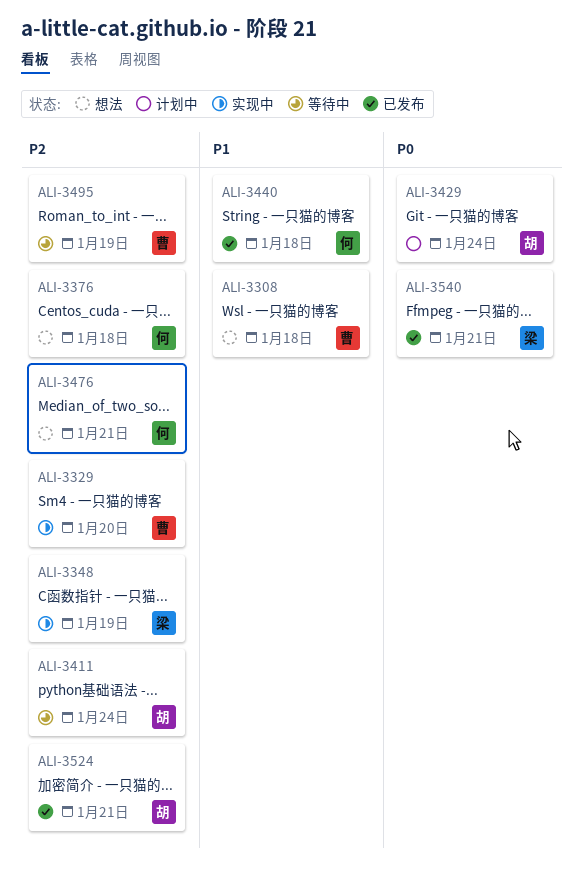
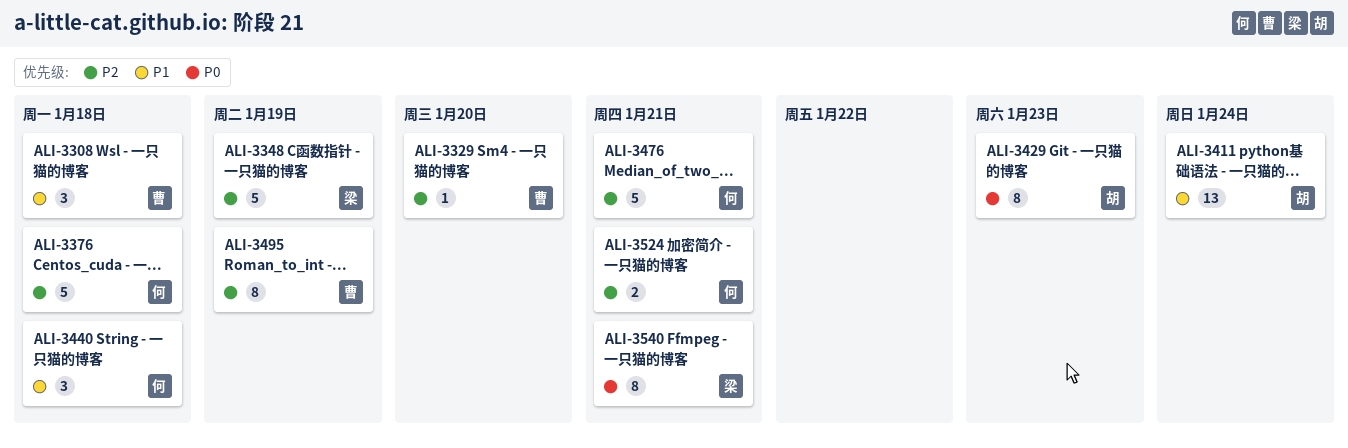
ALI-3411, priority: P2 -> P1
ALI-3429, due: Jan 24 -> Jan 23
ALI-3524, owner: 胡 -> 何

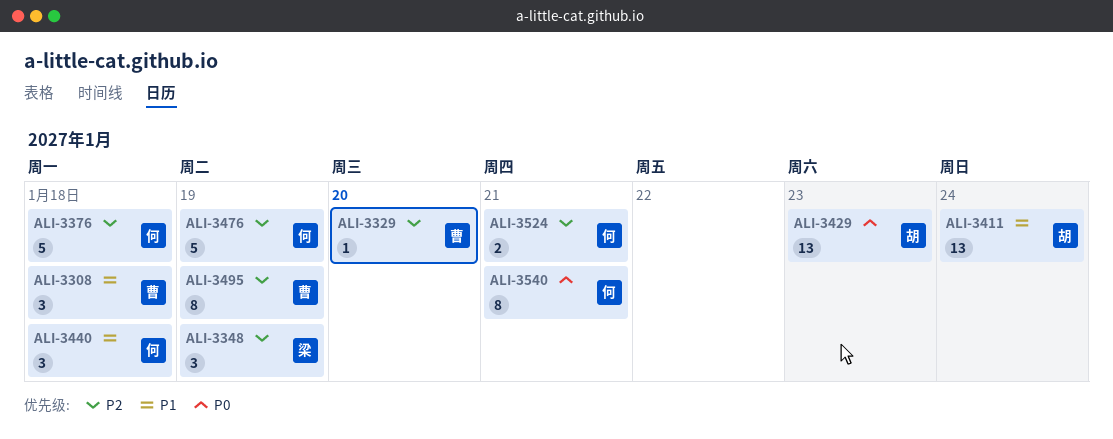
ALI-3348, estimate: 5 -> 3
ALI-3429, estimate: 8 -> 13
ALI-3476, due: Jan 21 -> Jan 19
ALI-3540, owner: 梁 -> 何

